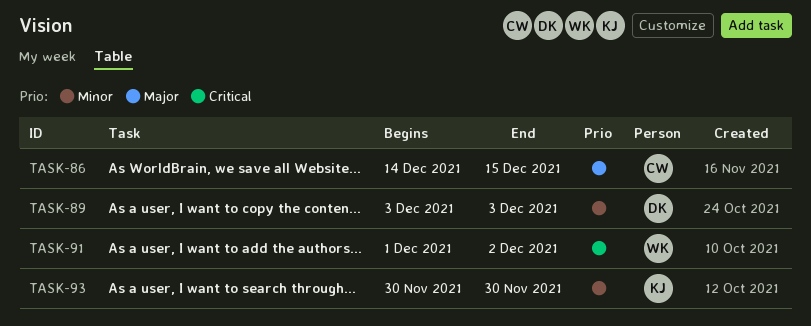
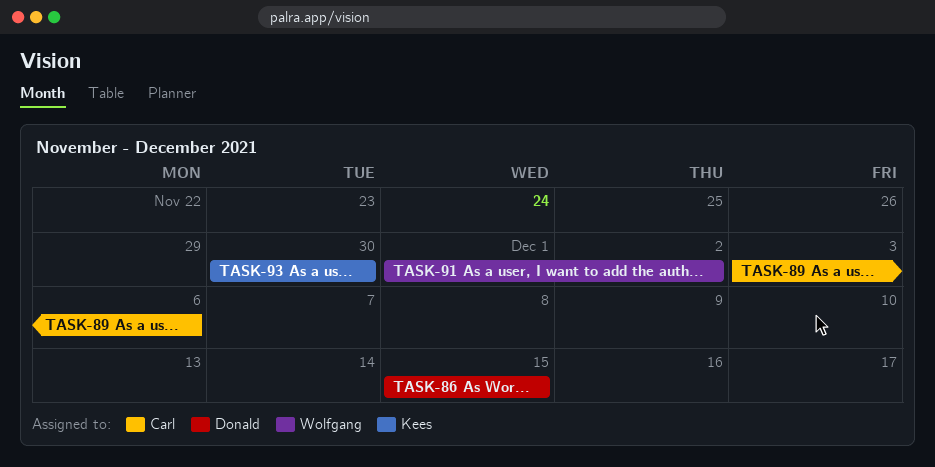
TASK-86, owner: Carl -> Donald
TASK-86, start: Dec 14 -> Dec 15
TASK-89, owner: Donald -> Carl
TASK-89, due: Dec 3 -> Dec 6

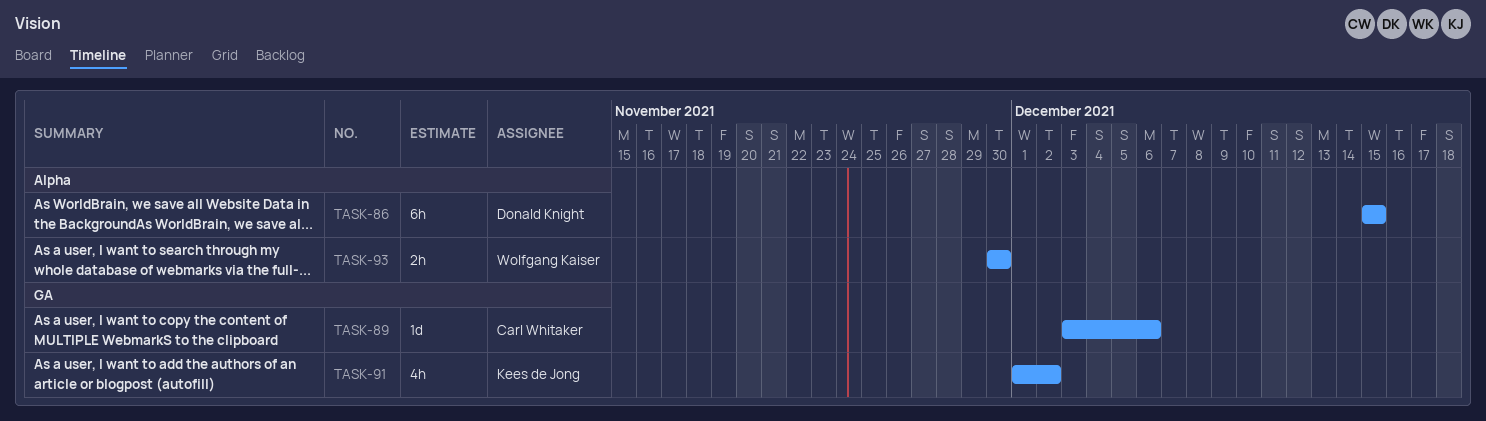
TASK-91, owner: Wolfgang Kaiser -> Kees de Jong
TASK-93, owner: Kees de Jong -> Wolfgang Kaiser

